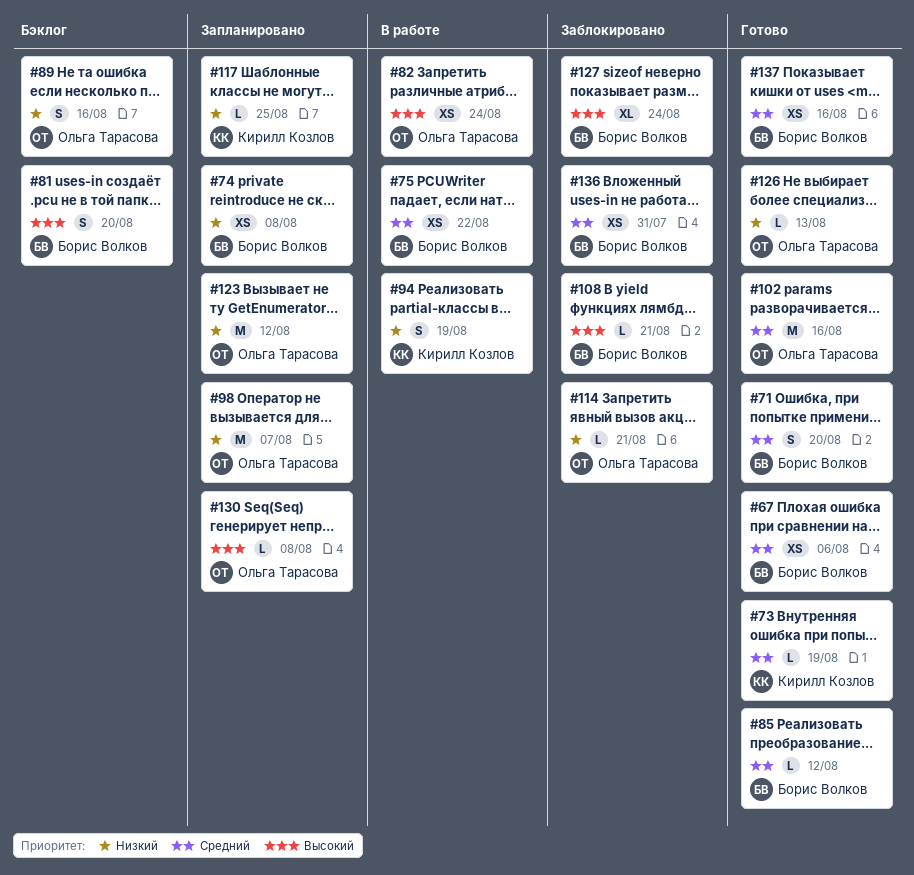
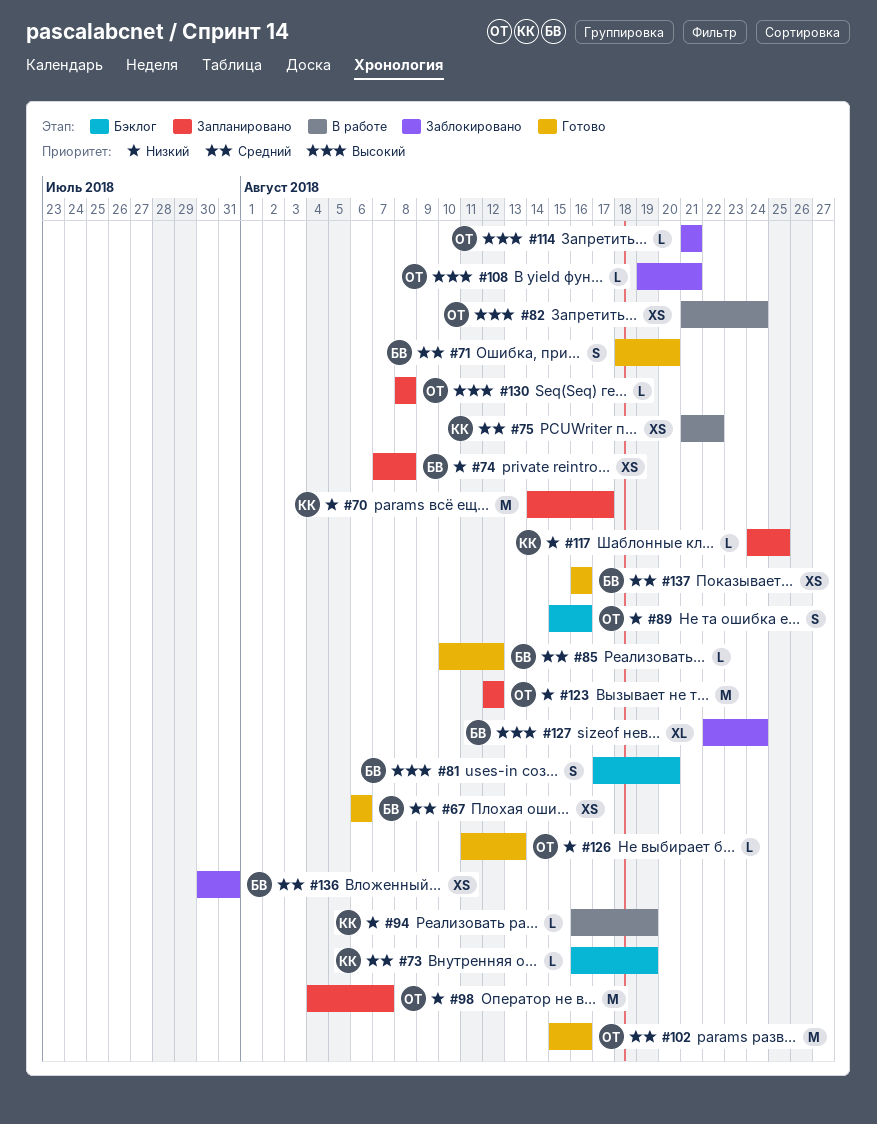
#70: none -> present
#73, status: Готово -> Бэклог
#75, owner: Борис Волков -> Кирилл Козлов
#94, estimate: S -> L
#108, owner: Борис Волков -> Ольга Тарасова
#114, priority: Низкий -> Высокий

